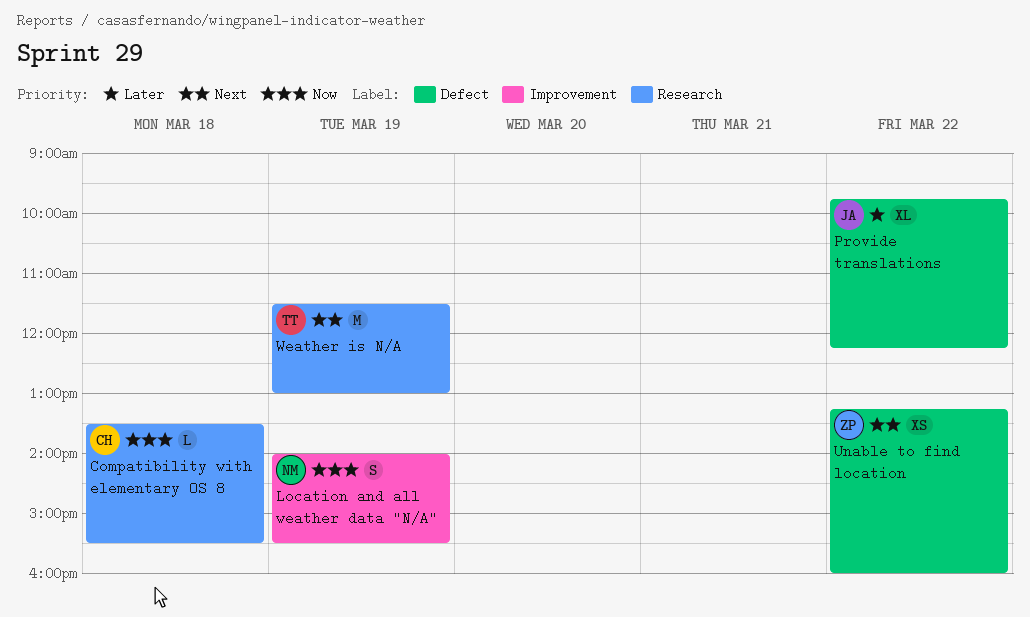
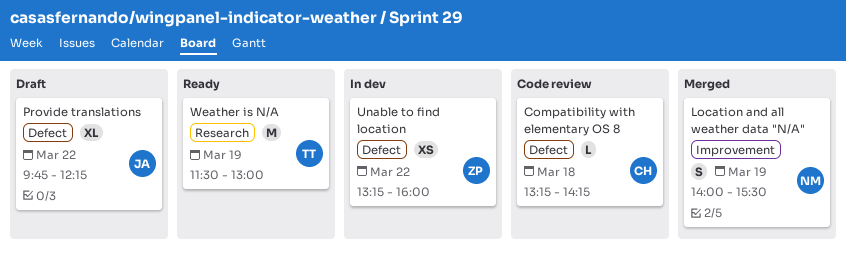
Compatibility with elementary OS 8, label: Research -> Defect
Compatibility with elementary OS 8, begins: 13:30 -> 13:15
Compatibility with elementary OS 8, ends: 15:30 -> 14:15

